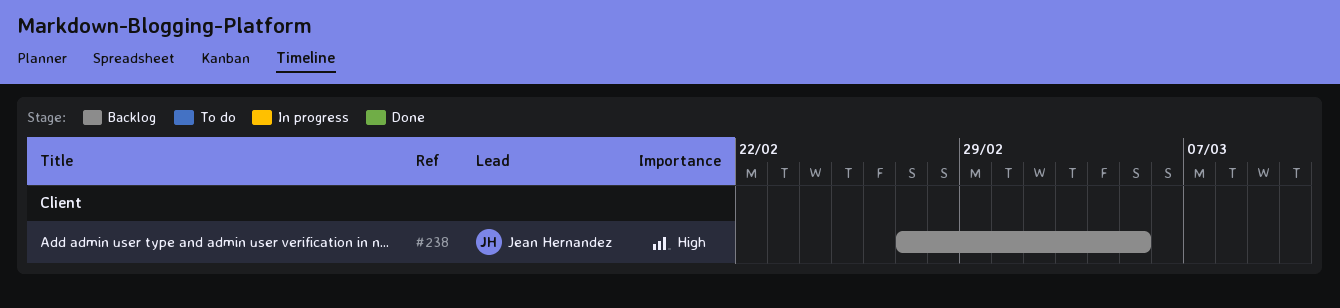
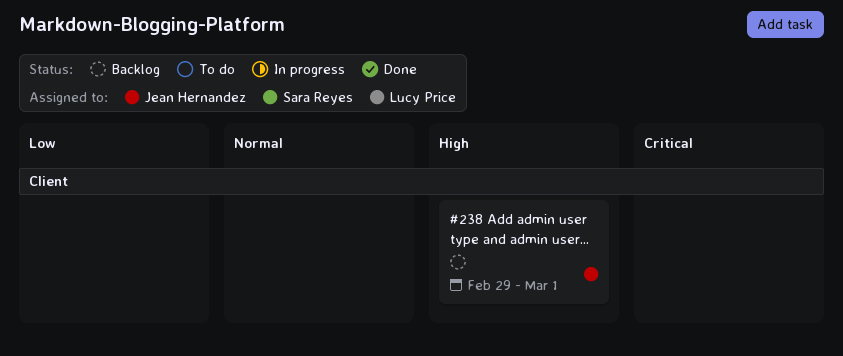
#238, start: Feb 27 -> Feb 29
#238, due: Mar 5 -> Mar 1

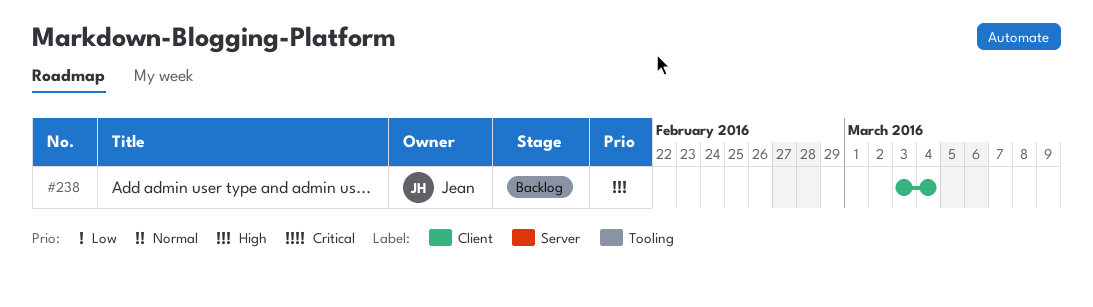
#238, start: Feb 29 -> Mar 3
#238, due: Mar 1 -> Mar 4

